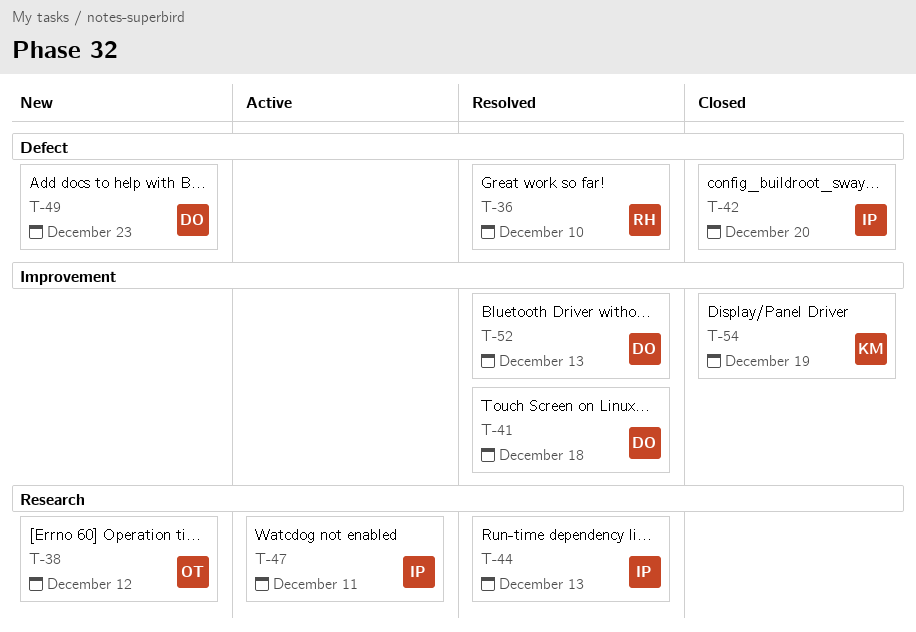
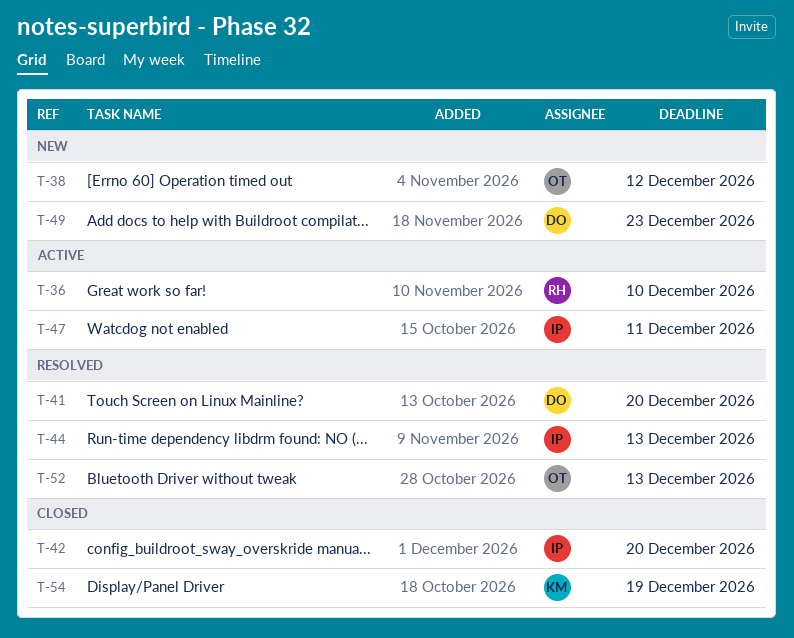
T-36, status: Resolved -> Active
T-41, due: Dec 18 -> Dec 20
T-52, owner: DO -> OT

